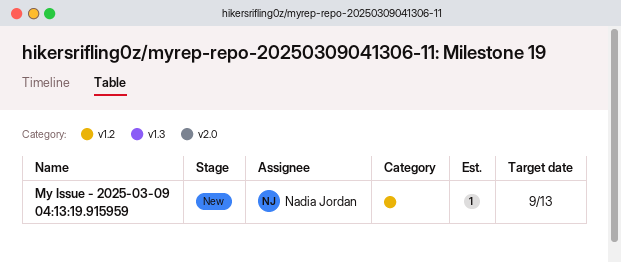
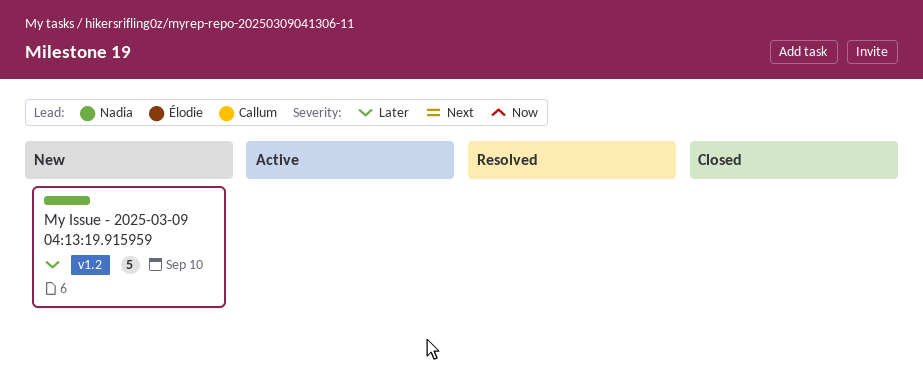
My Issue - 2025-03-09 04:13:19.915959, estimate: 1 -> 5
My Issue - 2025-03-09 04:13:19.915959, due: Sep 13 -> Sep 10

